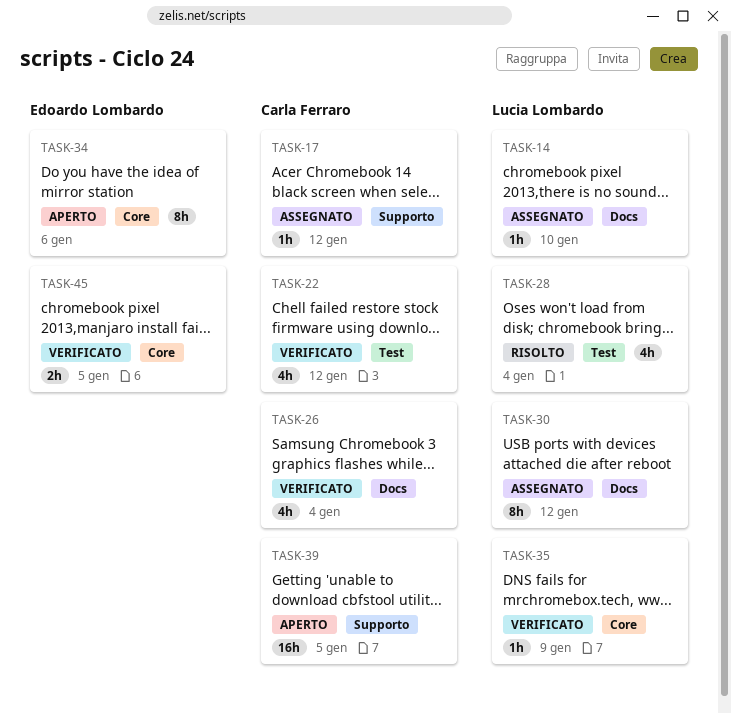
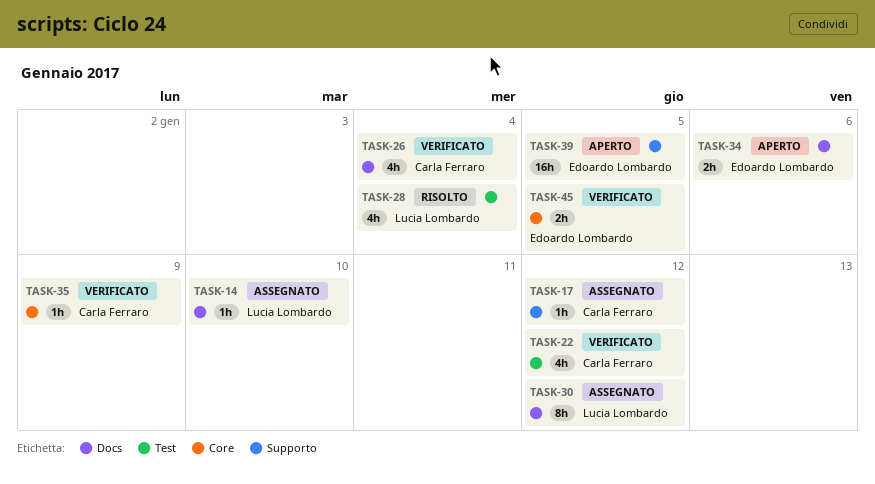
TASK-34, label: Core -> Docs
TASK-34, estimate: 8h -> 2h
TASK-35, owner: Lucia Lombardo -> Carla Ferraro
TASK-39, owner: Carla Ferraro -> Edoardo Lombardo

